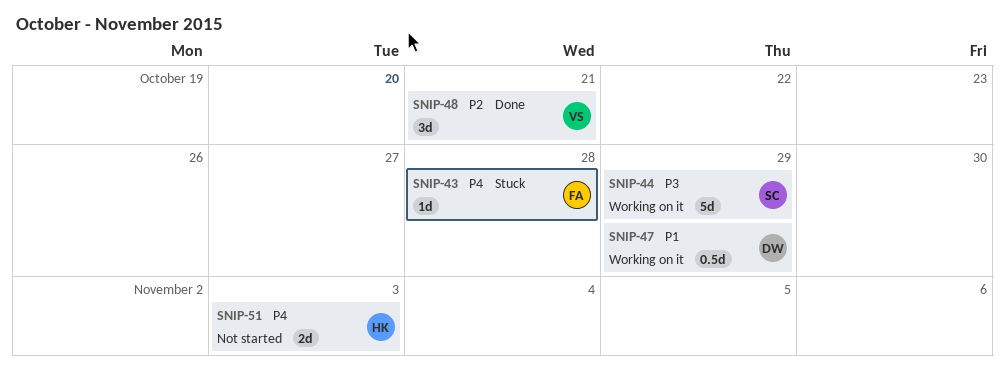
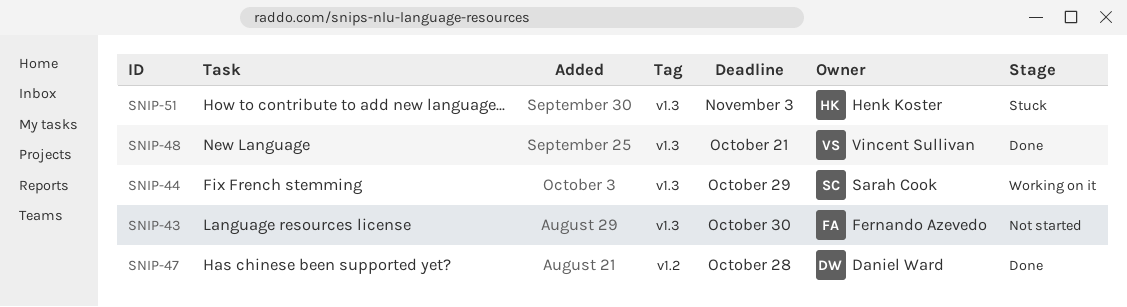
SNIP-43, status: Stuck -> Not started
SNIP-43, due: Oct 28 -> Oct 30
SNIP-47, status: Working on it -> Done
SNIP-47, due: Oct 29 -> Oct 28
SNIP-51, status: Not started -> Stuck

